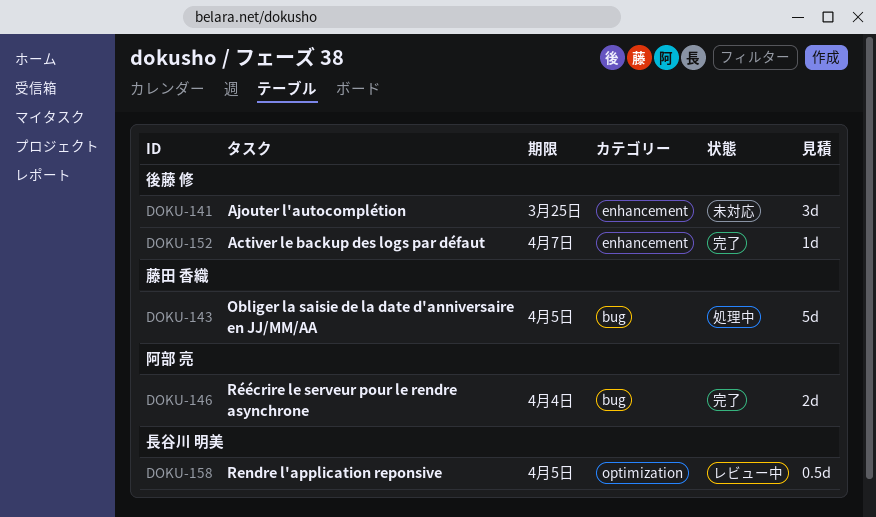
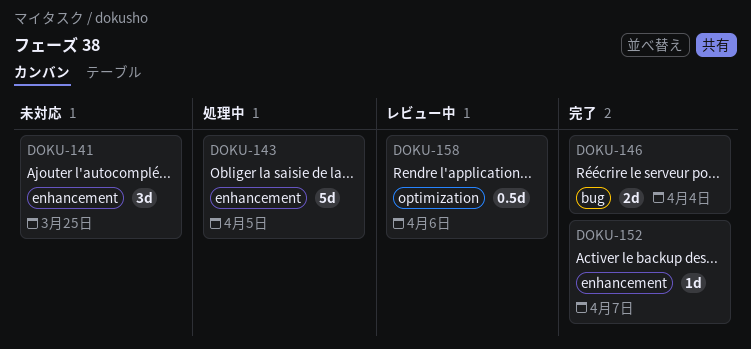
DOKU-143, label: bug -> enhancement
DOKU-158, due: Apr 5 -> Apr 6

